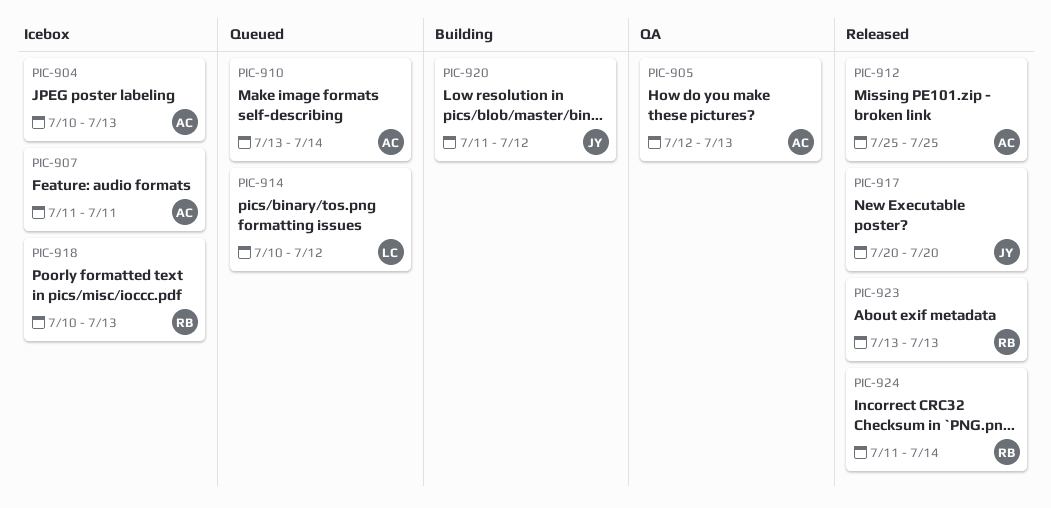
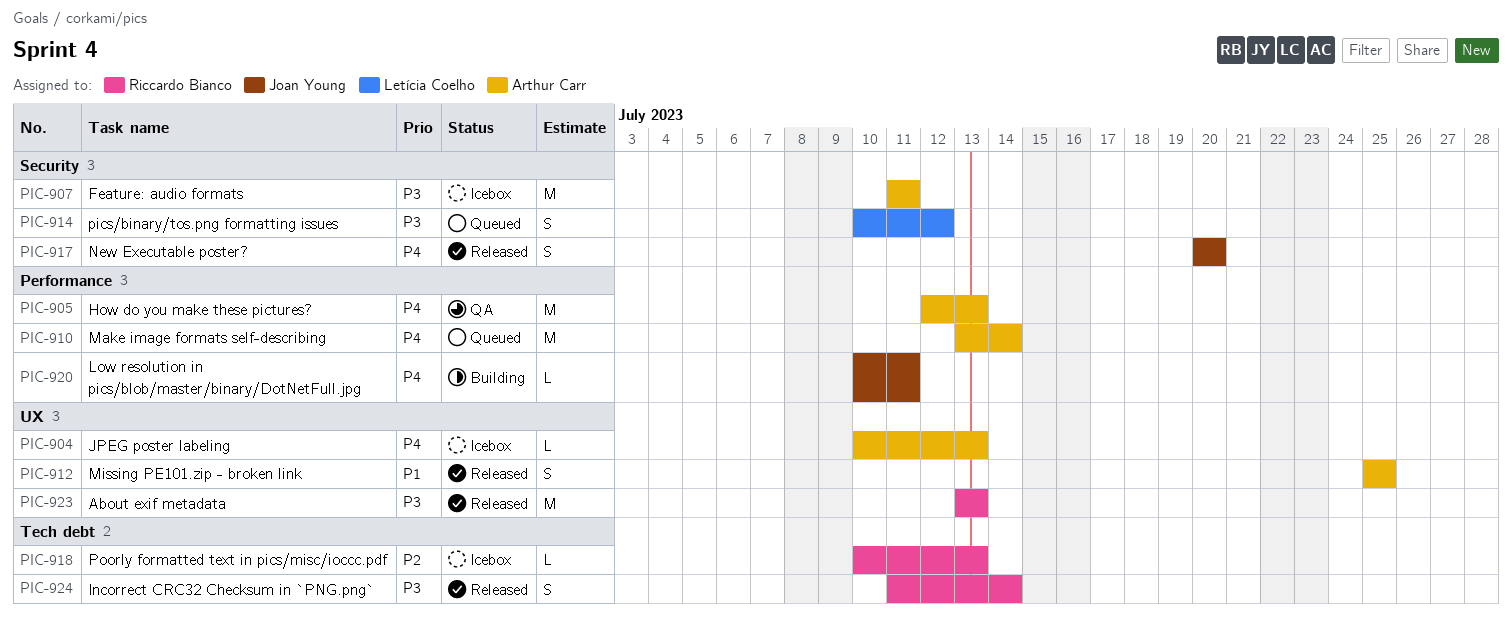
PIC-920, start: Jul 11 -> Jul 10
PIC-920, due: Jul 12 -> Jul 11

